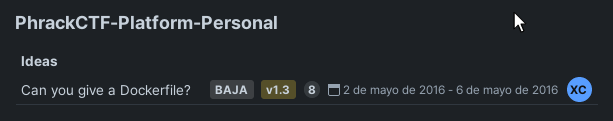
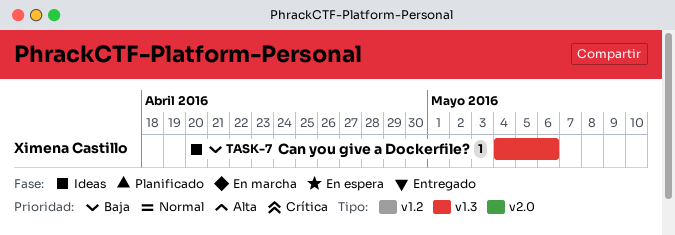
Can you give a Dockerfile?, estimate: 8 -> 1
Can you give a Dockerfile?, start: May 2 -> May 4

